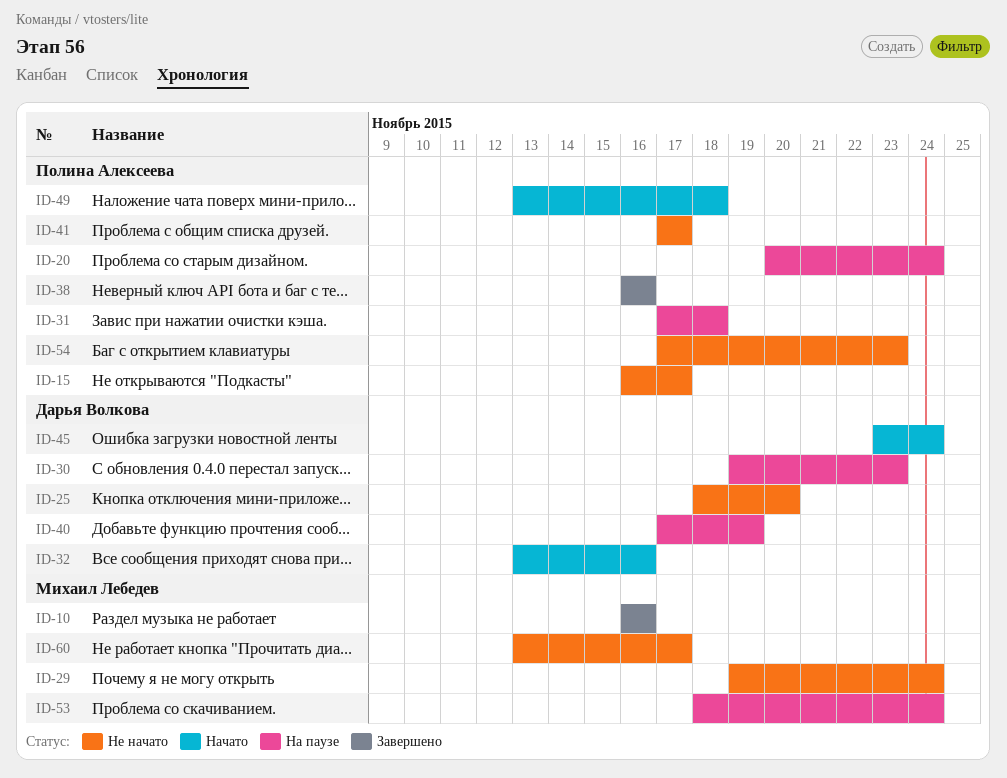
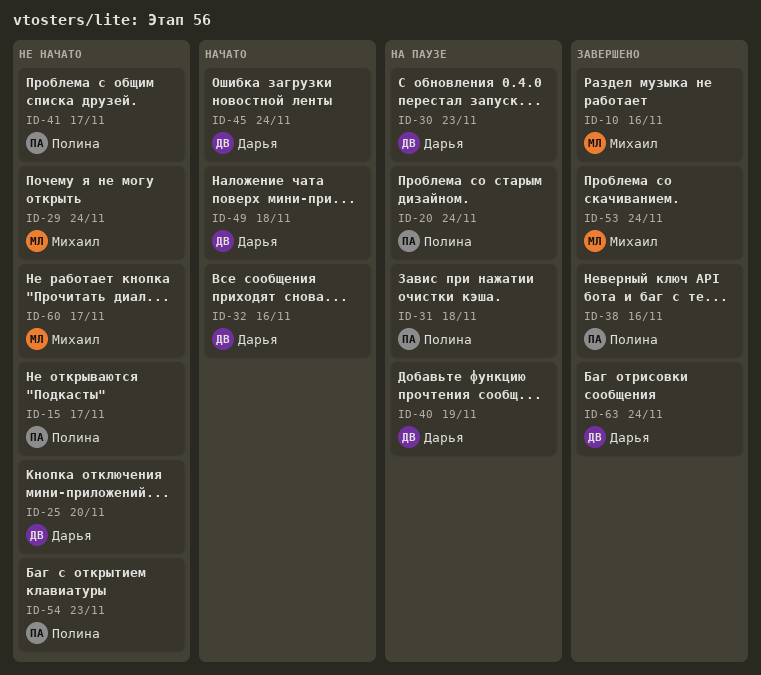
ID-49, owner: Полина Алексеева -> Дарья Волкова
ID-53, status: На паузе -> Завершено
ID-63: none -> present

